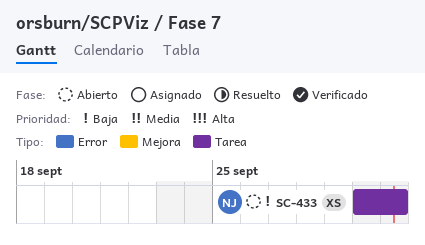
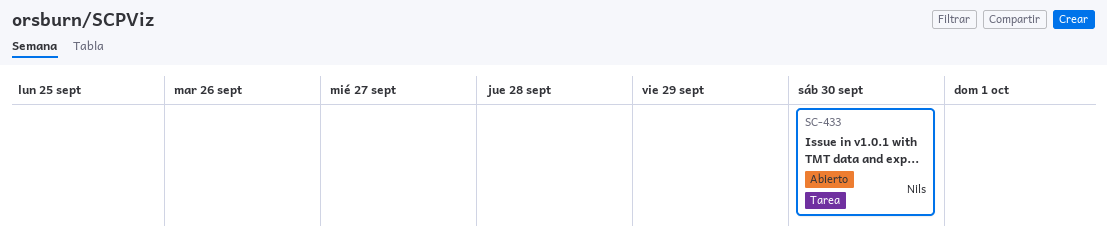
SC-433, due: Oct 1 -> Sep 30

